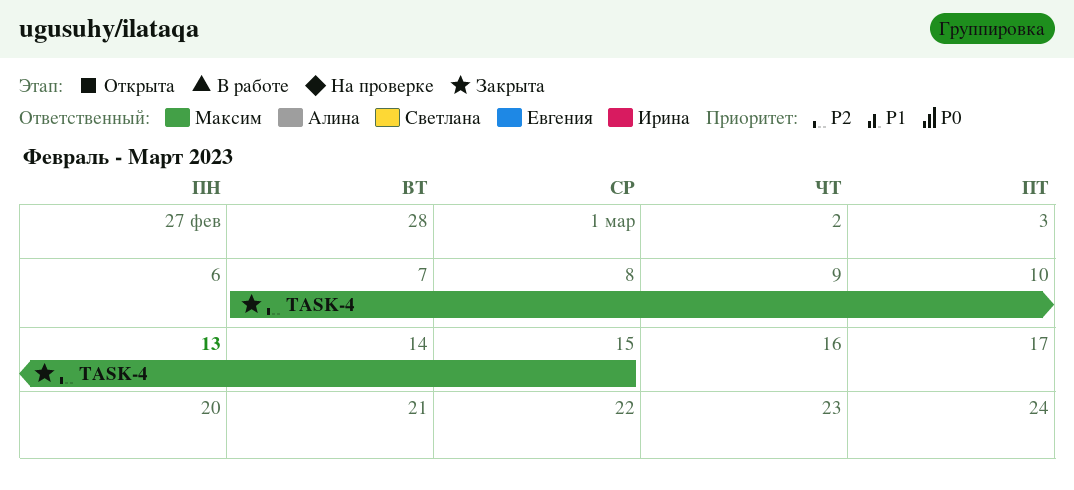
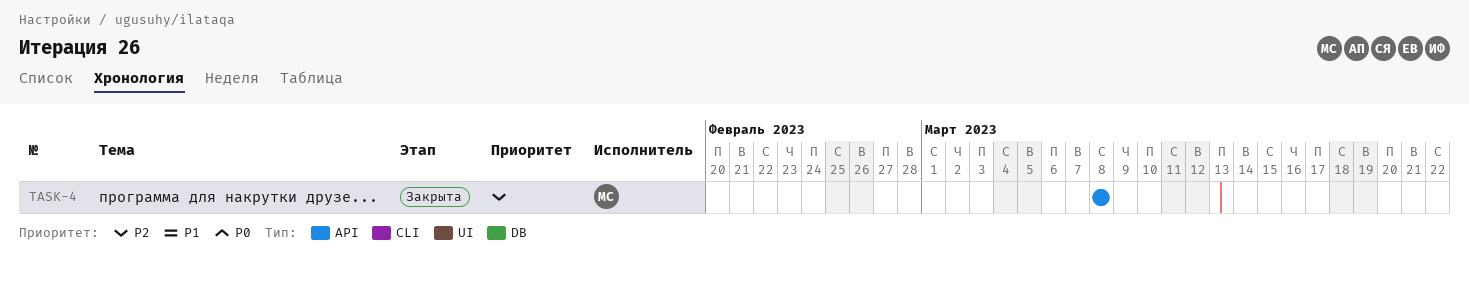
TASK-4, start: Mar 7 -> Mar 8
TASK-4, due: Mar 15 -> Mar 8

